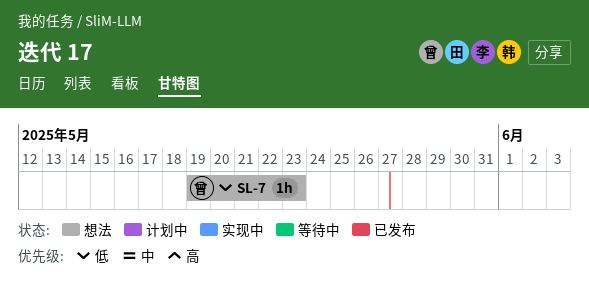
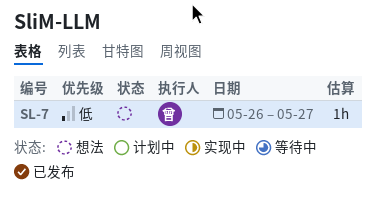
SL-7, start: May 19 -> May 26
SL-7, due: May 23 -> May 27

